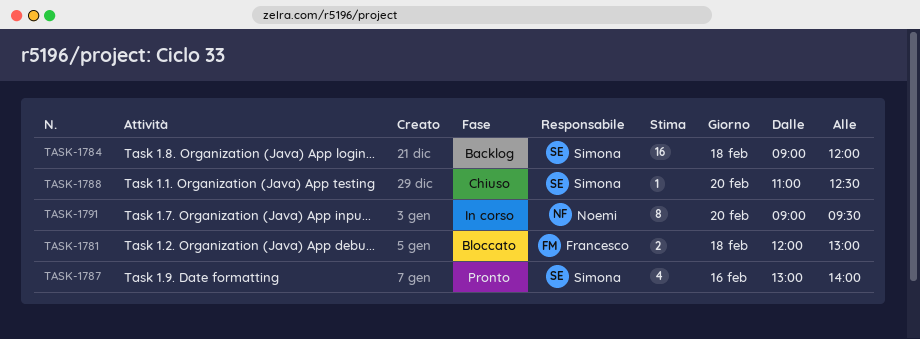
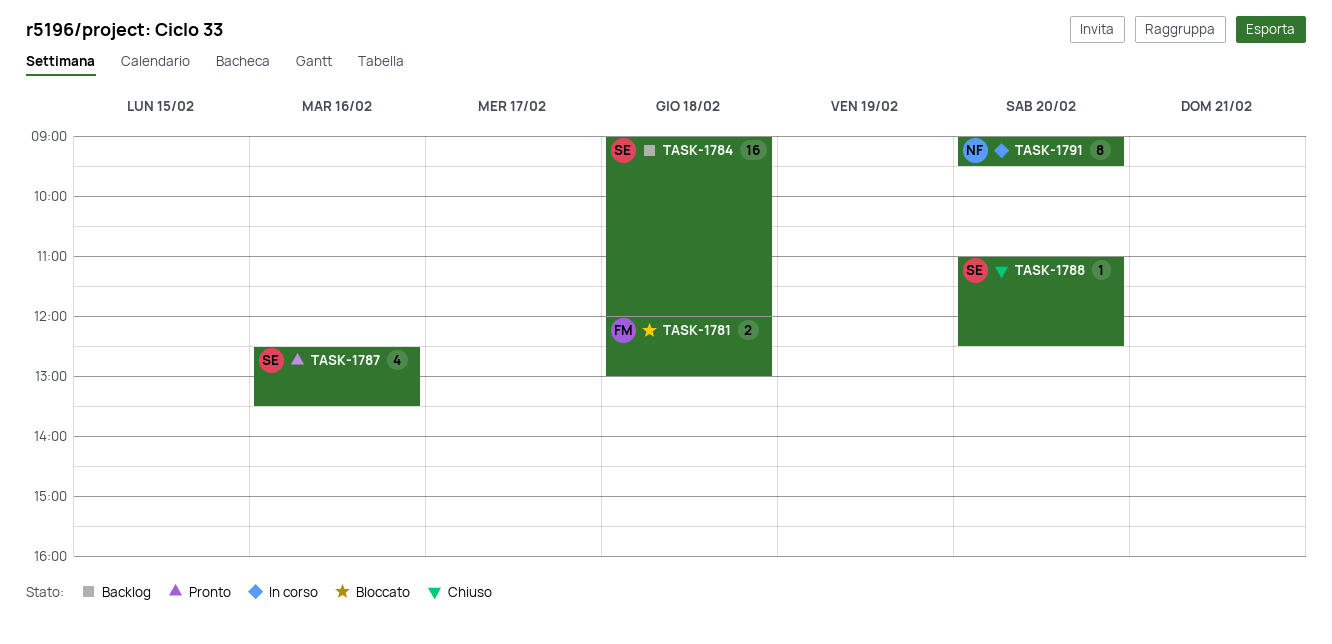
TASK-1787, begins: 13:00 -> 12:30
TASK-1787, ends: 14:00 -> 13:30

